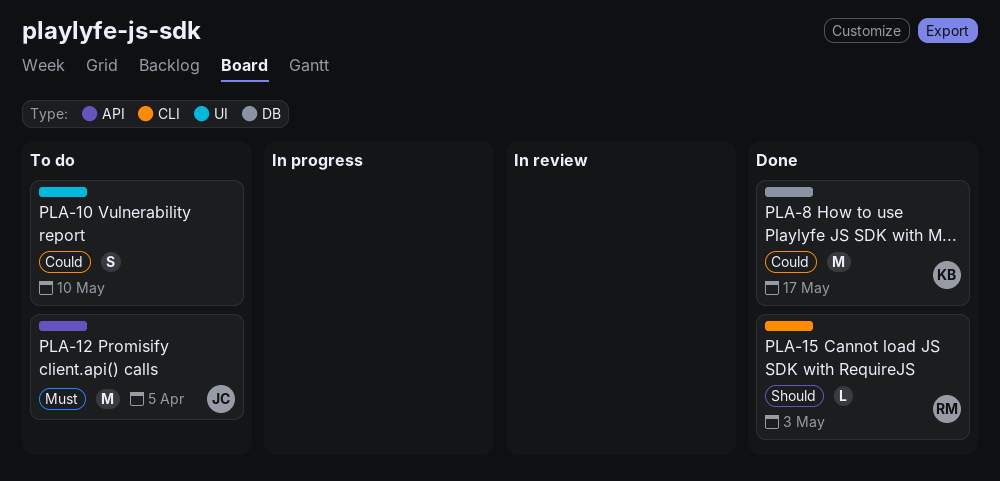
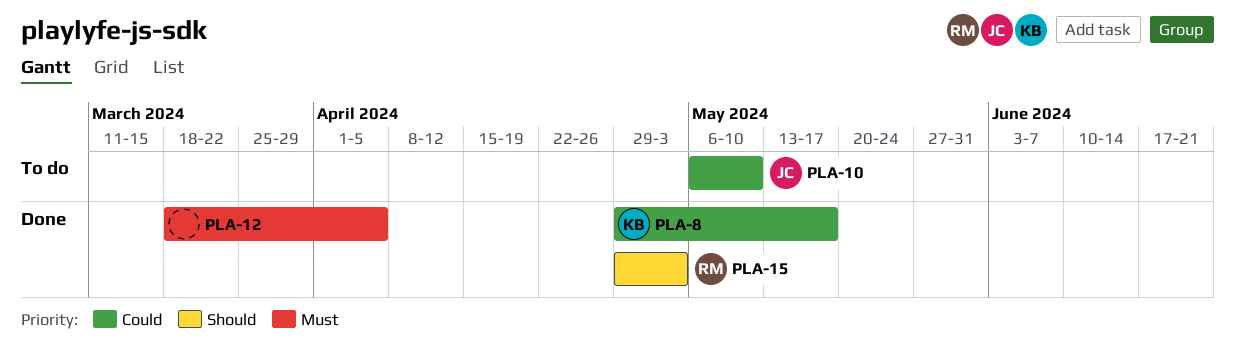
PLA-10, owner: none -> JC
PLA-12, status: To do -> Done
PLA-12, owner: JC -> none

